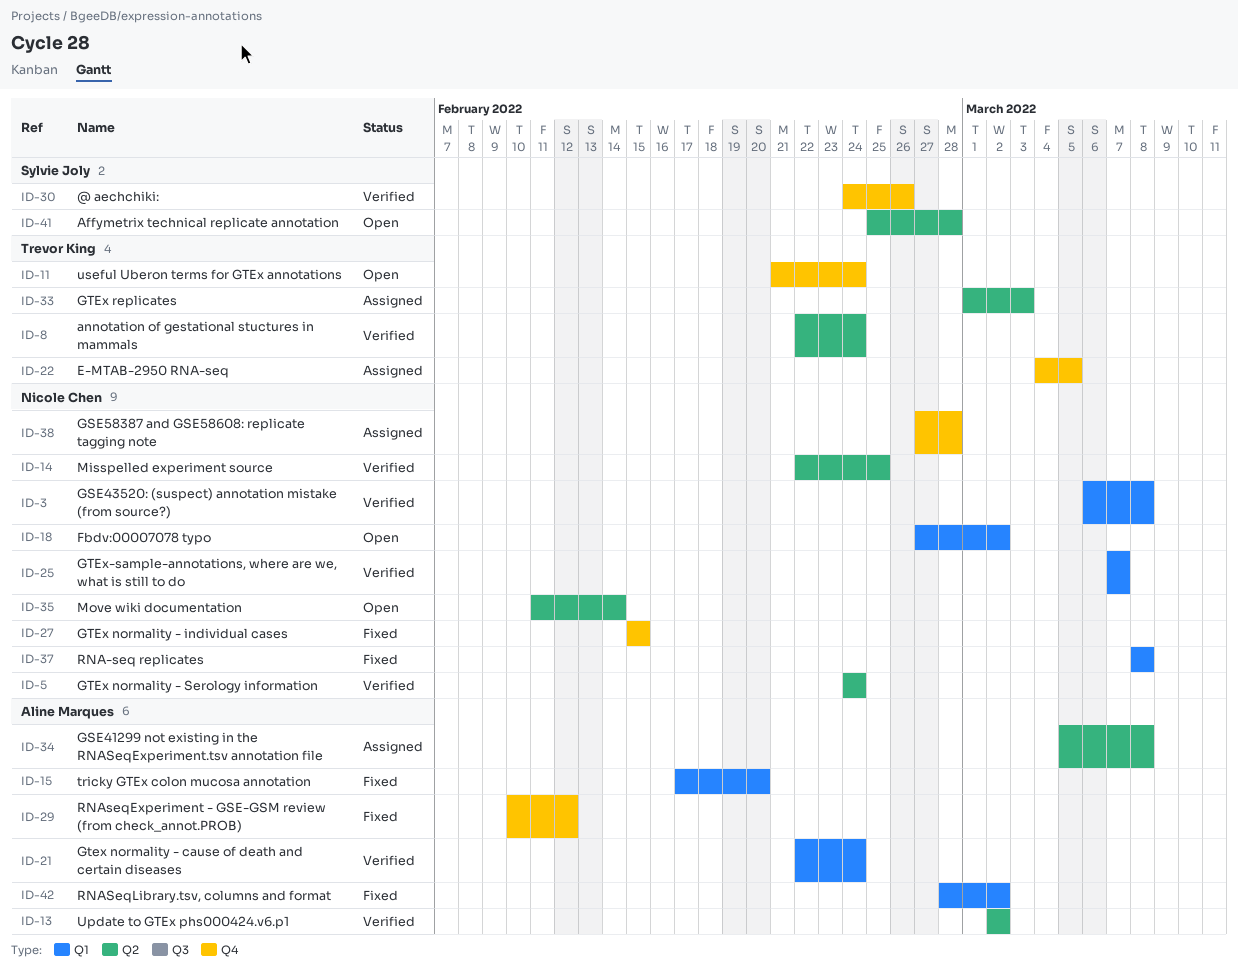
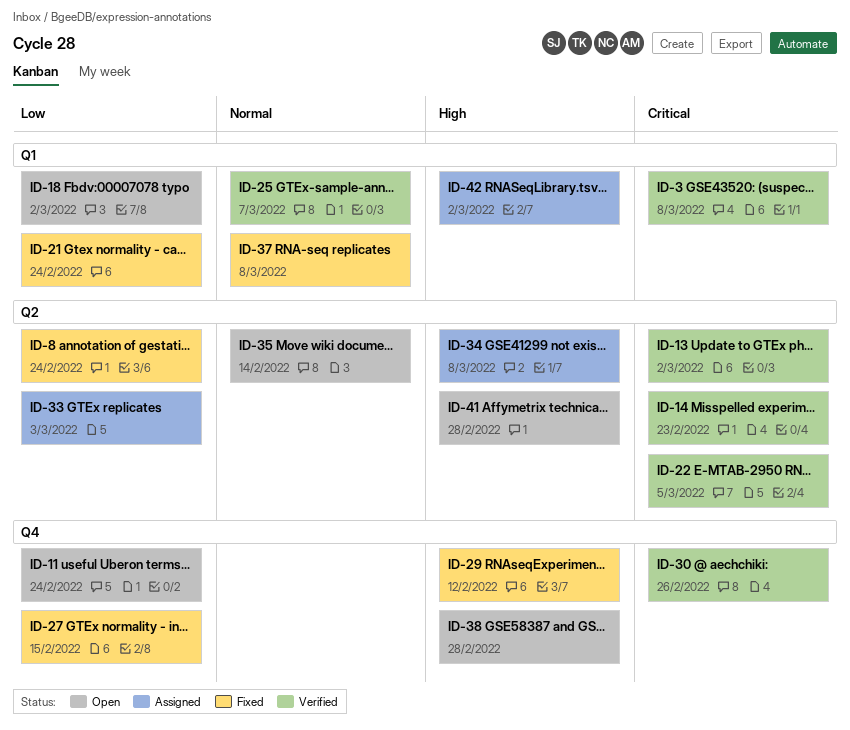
ID-5: present -> none
ID-8, status: Verified -> Fixed
ID-14, due: Feb 25 -> Feb 23
ID-15: present -> none
ID-21, status: Verified -> Fixed
ID-22, status: Assigned -> Verified
ID-22, label: Q4 -> Q2
ID-38, status: Assigned -> Open
ID-42, status: Fixed -> Assigned

